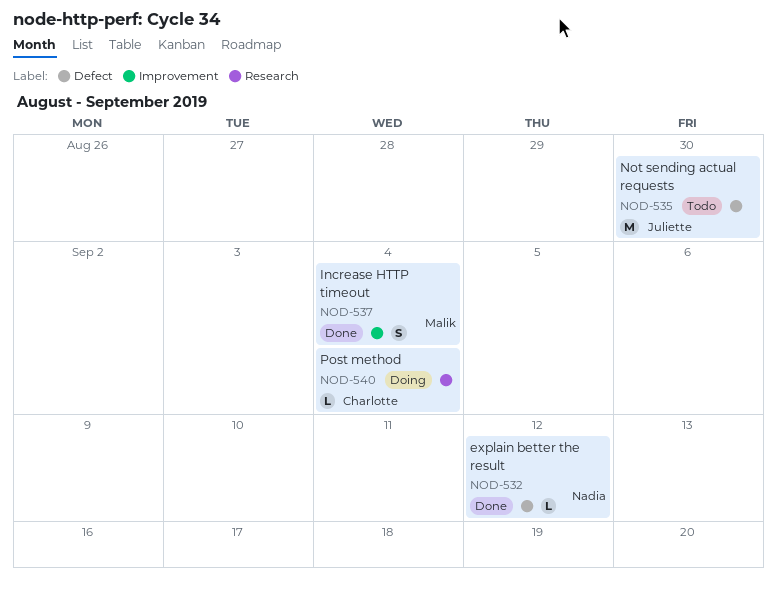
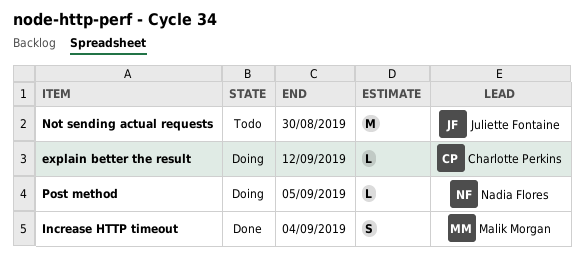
explain better the result, status: Done -> Doing
explain better the result, owner: Nadia Flores -> Charlotte Perkins
Post method, owner: Charlotte Perkins -> Nadia Flores
Post method, due: Sep 4 -> Sep 5

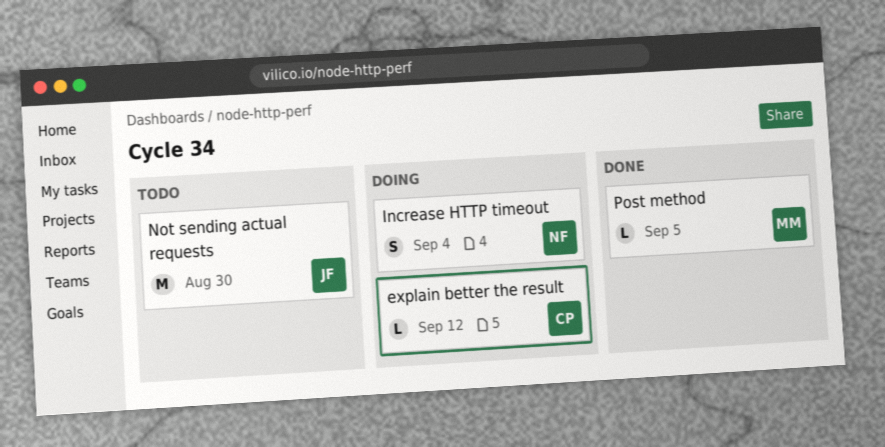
Increase HTTP timeout, status: Done -> Doing
Increase HTTP timeout, owner: Malik Morgan -> Nadia Flores
Post method, status: Doing -> Done
Post method, owner: Nadia Flores -> Malik Morgan

